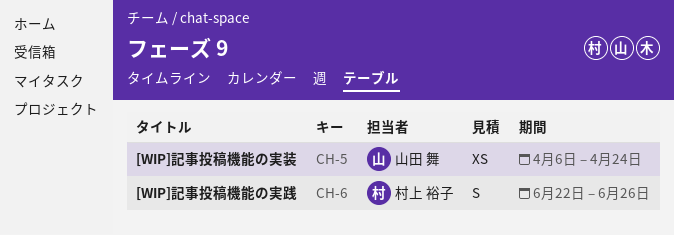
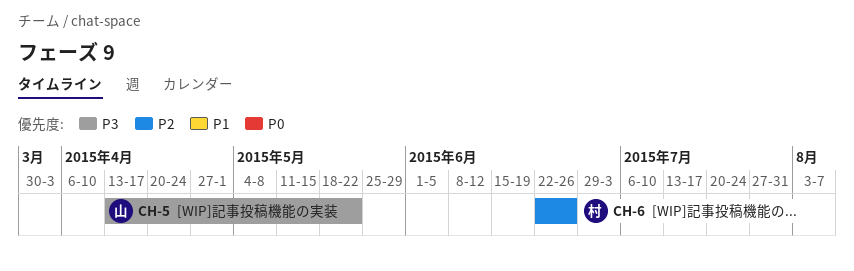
CH-5, start: Apr 6 -> Apr 13
CH-5, due: Apr 24 -> May 22

